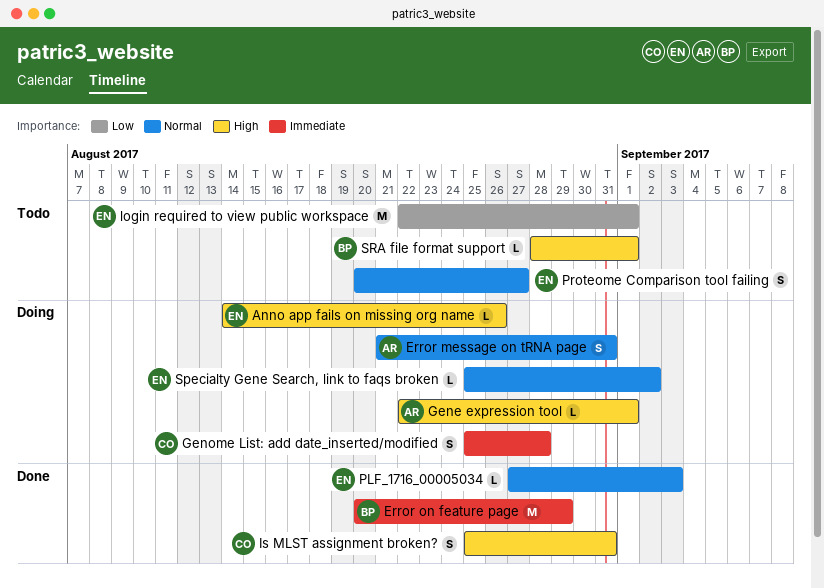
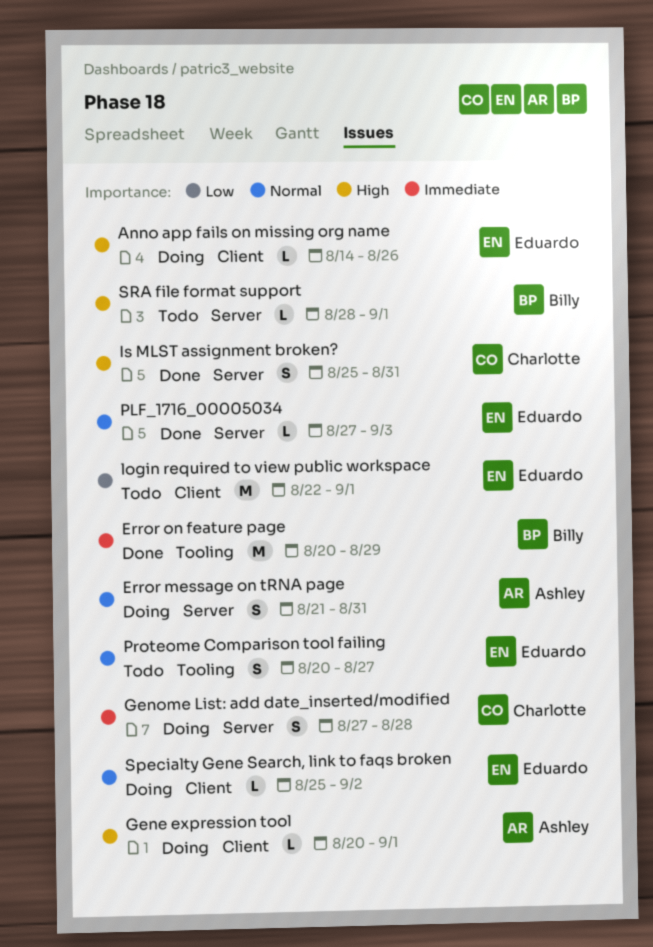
Gene expression tool, start: Aug 22 -> Aug 20
Genome List: add date_inserted/modified, start: Aug 25 -> Aug 27

